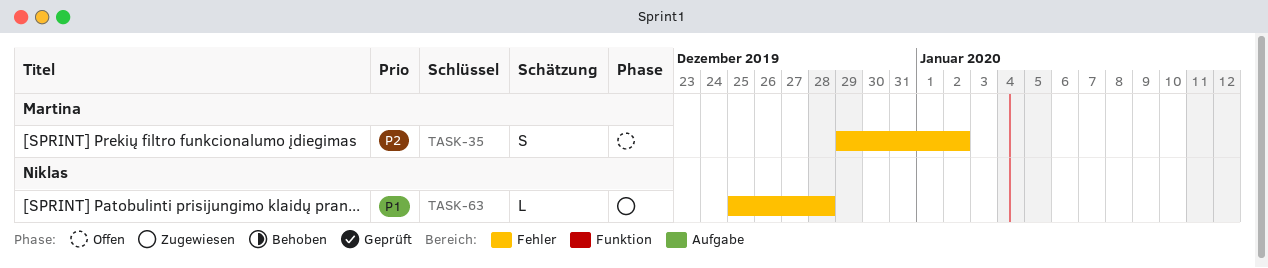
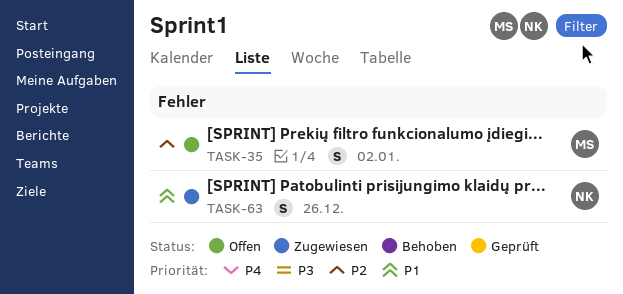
TASK-63, estimate: L -> S
TASK-63, due: Dec 28 -> Dec 26

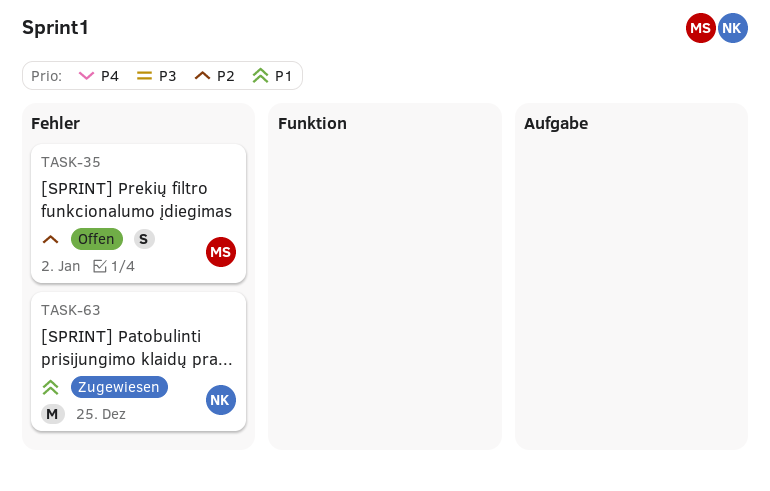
TASK-63, estimate: S -> M
TASK-63, due: Dec 26 -> Dec 25

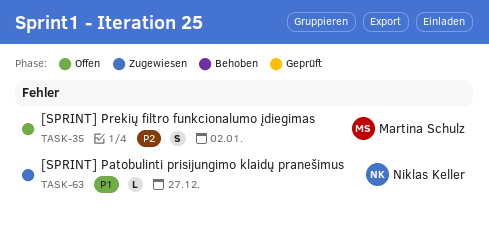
TASK-63, estimate: M -> L
TASK-63, due: Dec 25 -> Dec 27

